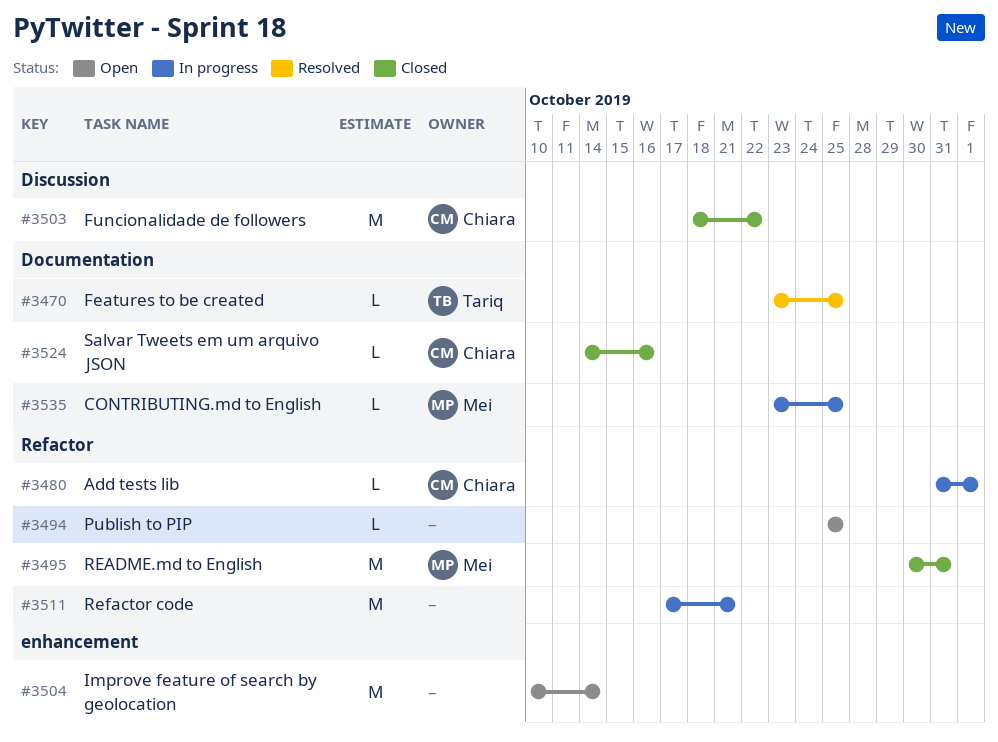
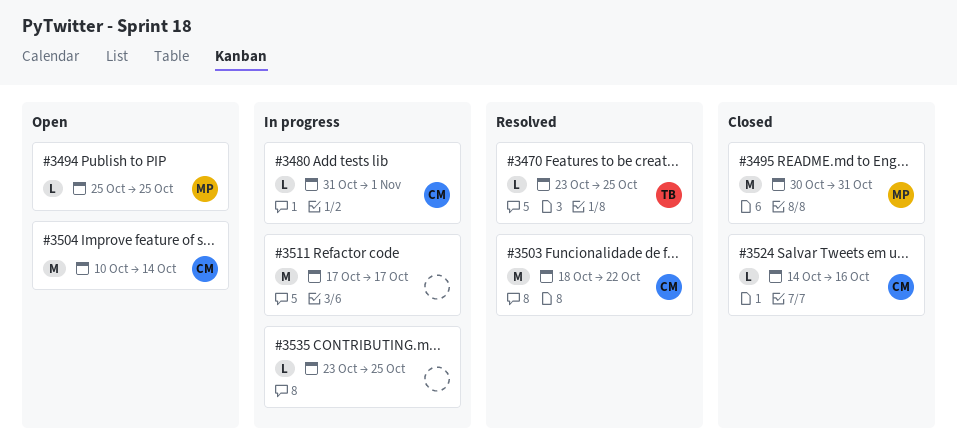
#3494, owner: none -> Mei
#3503, status: Closed -> Resolved
#3504, owner: none -> Chiara
#3511, due: Oct 21 -> Oct 17
#3535, owner: Mei -> none

